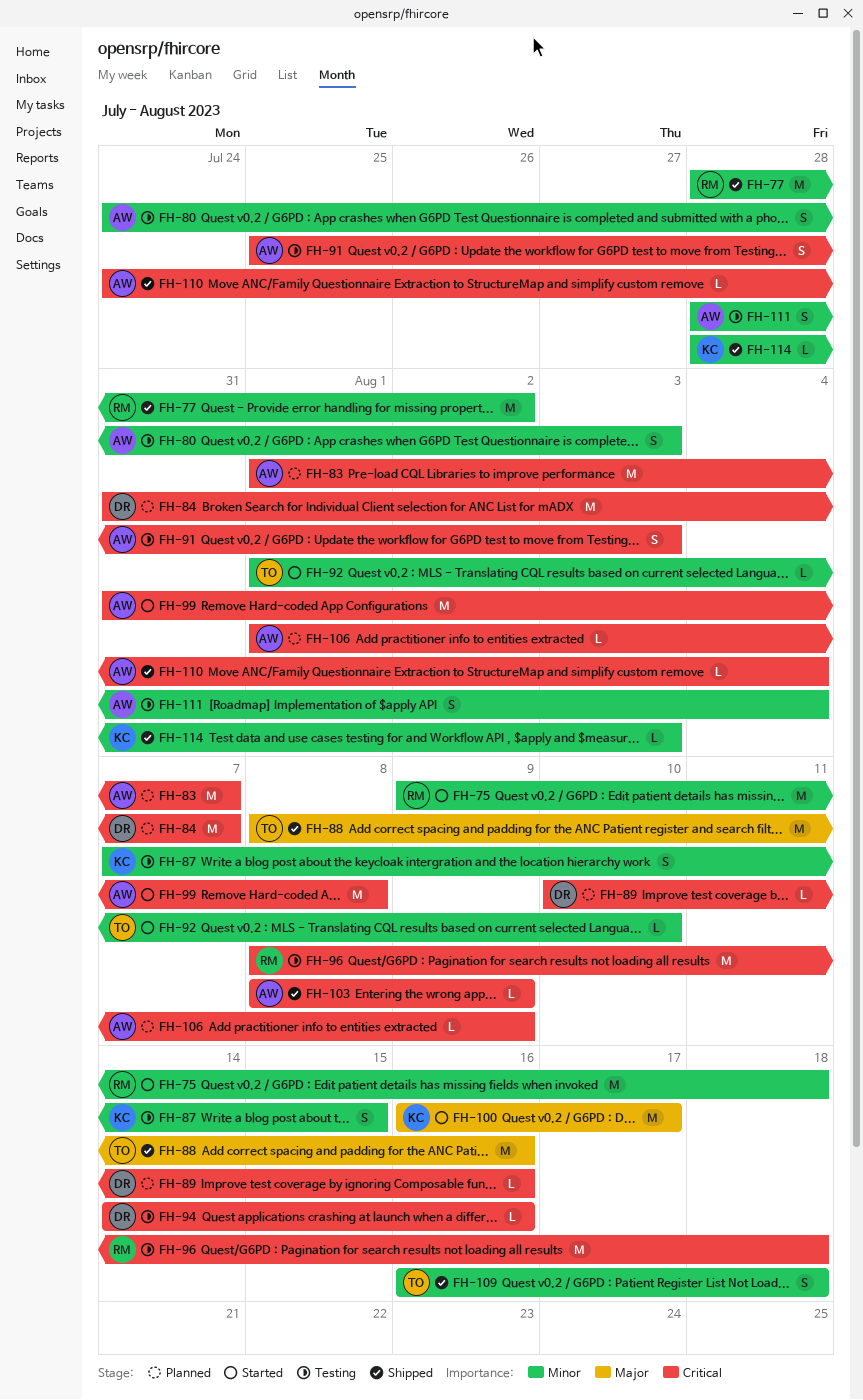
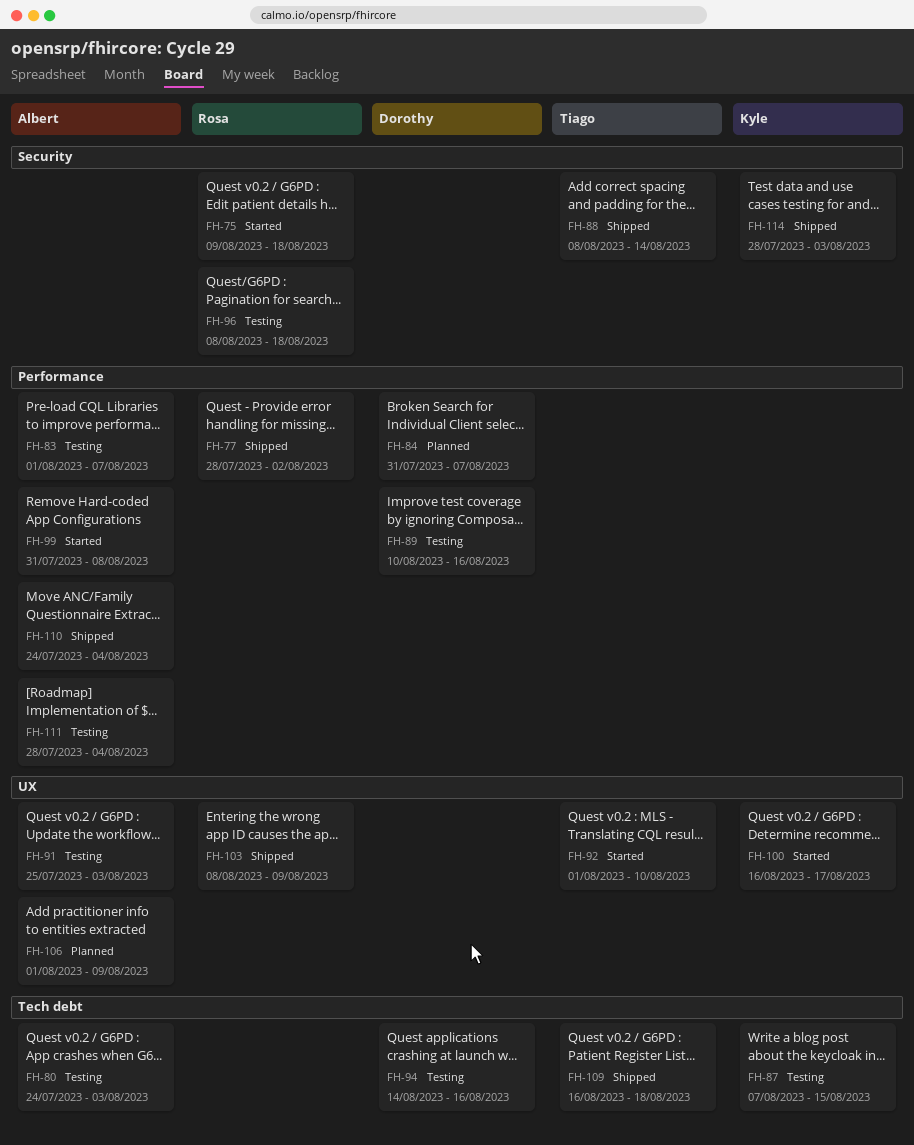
FH-83, status: Planned -> Testing
FH-88, due: Aug 16 -> Aug 14
FH-89, status: Planned -> Testing
FH-103, owner: Albert -> Rosa

